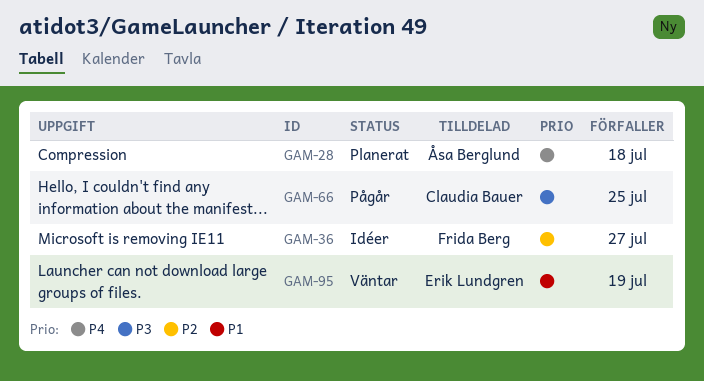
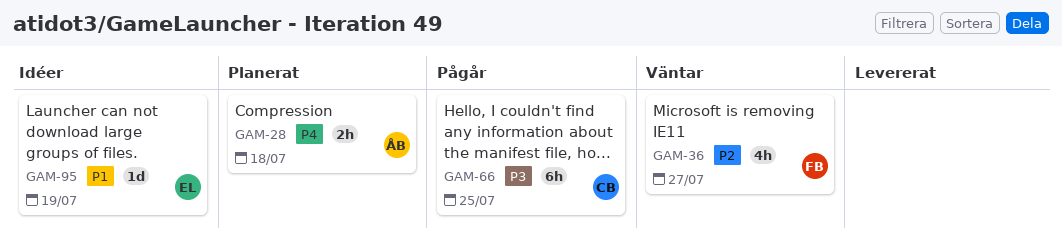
GAM-36, status: Idéer -> Väntar
GAM-95, status: Väntar -> Idéer

